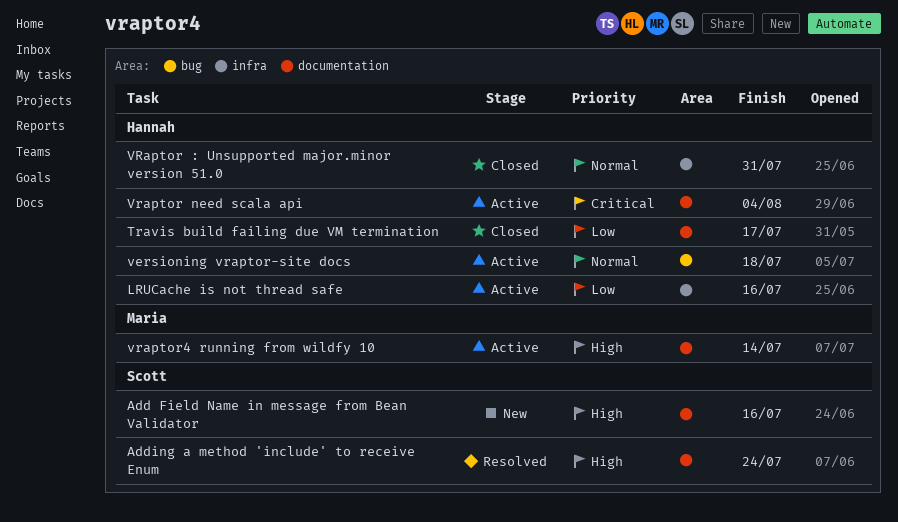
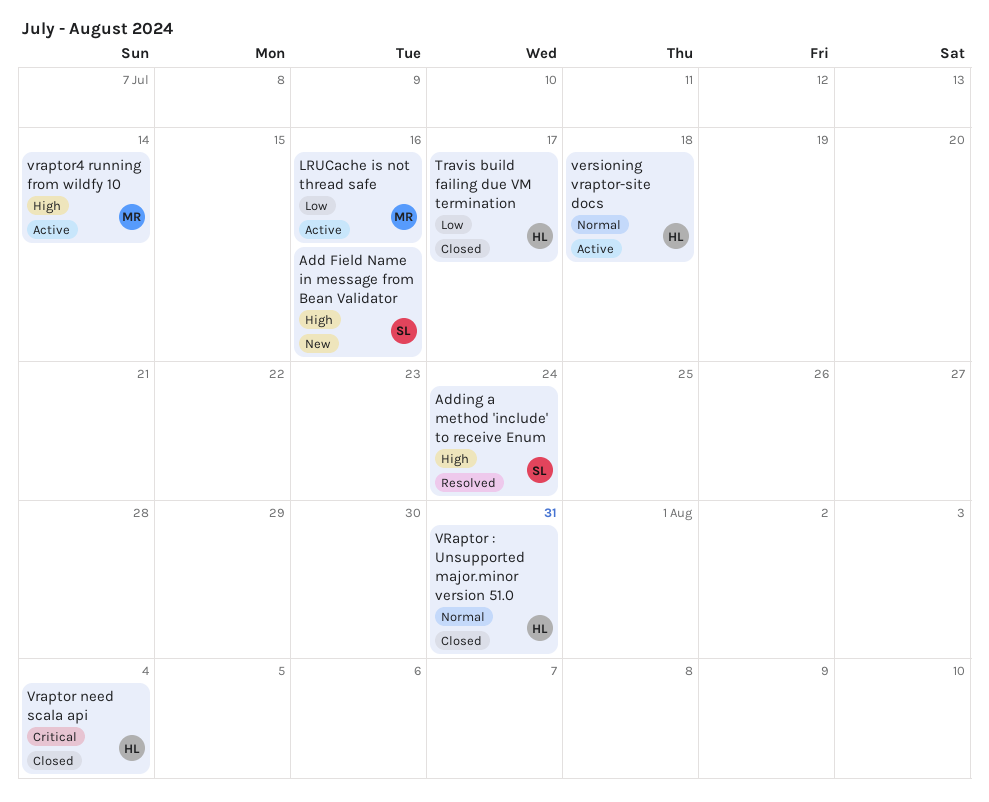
LRUCache is not thread safe, owner: Hannah -> Maria
Vraptor need scala api, status: Active -> Closed

